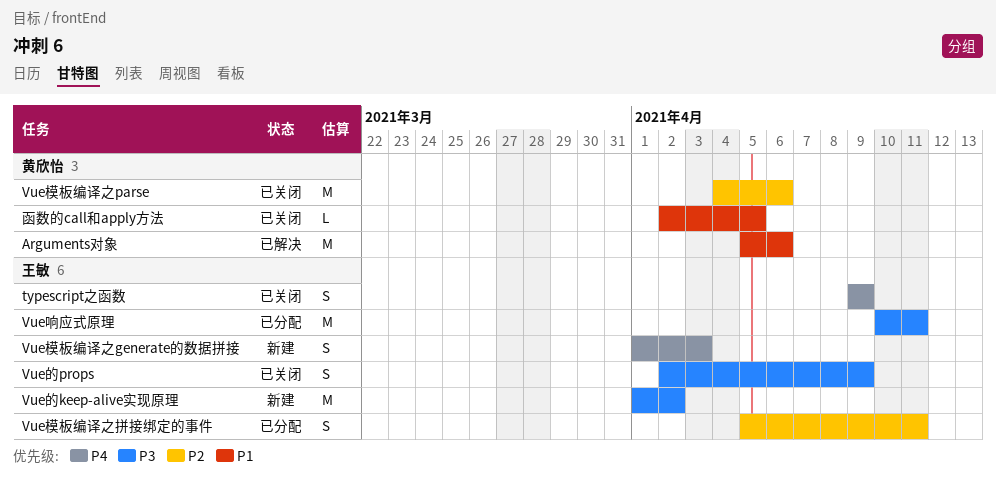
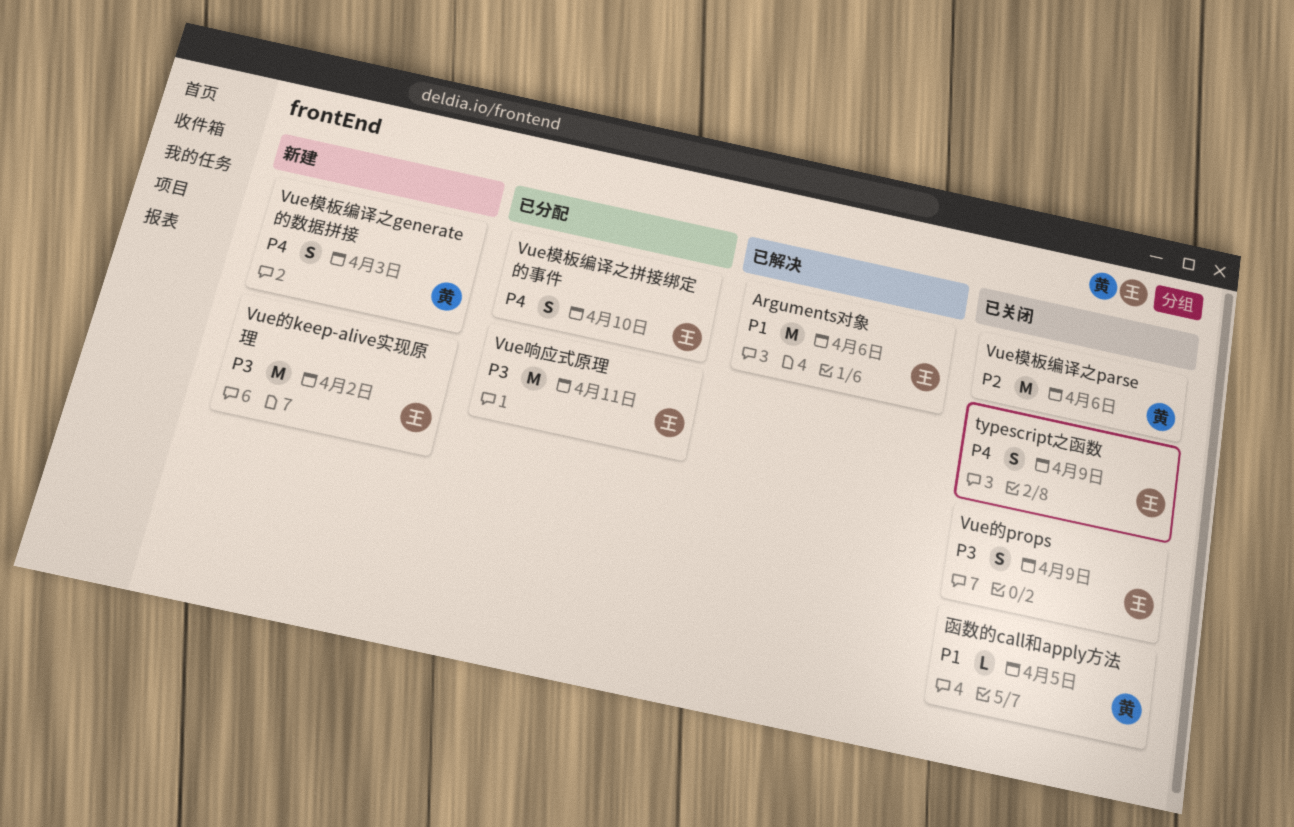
Arguments对象, owner: 黄欣怡 -> 王敏
Vue模板编译之generate的数据拼接, owner: 王敏 -> 黄欣怡
Vue模板编译之拼接绑定的事件, priority: P2 -> P4
Vue模板编译之拼接绑定的事件, due: Apr 11 -> Apr 10

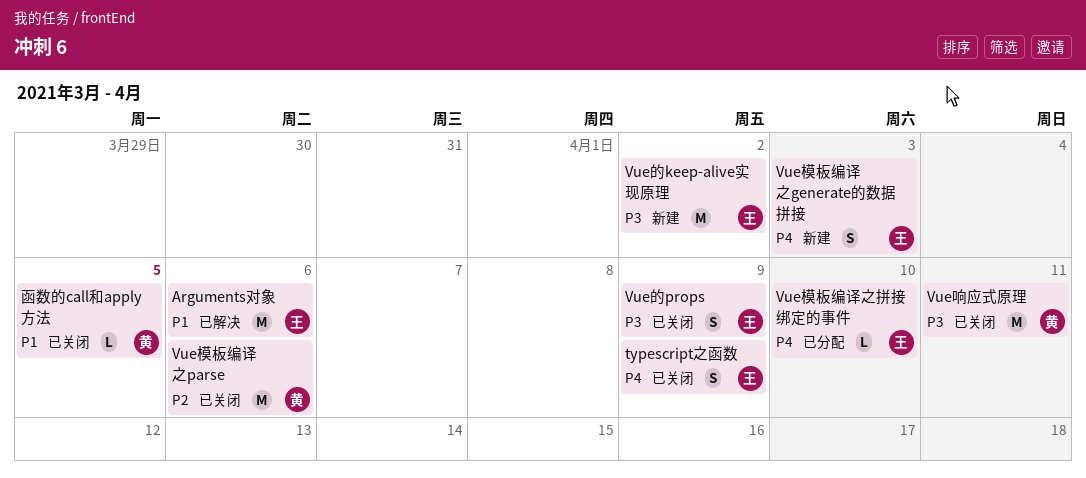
Vue响应式原理, status: 已分配 -> 已关闭
Vue响应式原理, owner: 王 -> 黄
Vue模板编译之generate的数据拼接, owner: 黄 -> 王
Vue模板编译之拼接绑定的事件, estimate: S -> L

